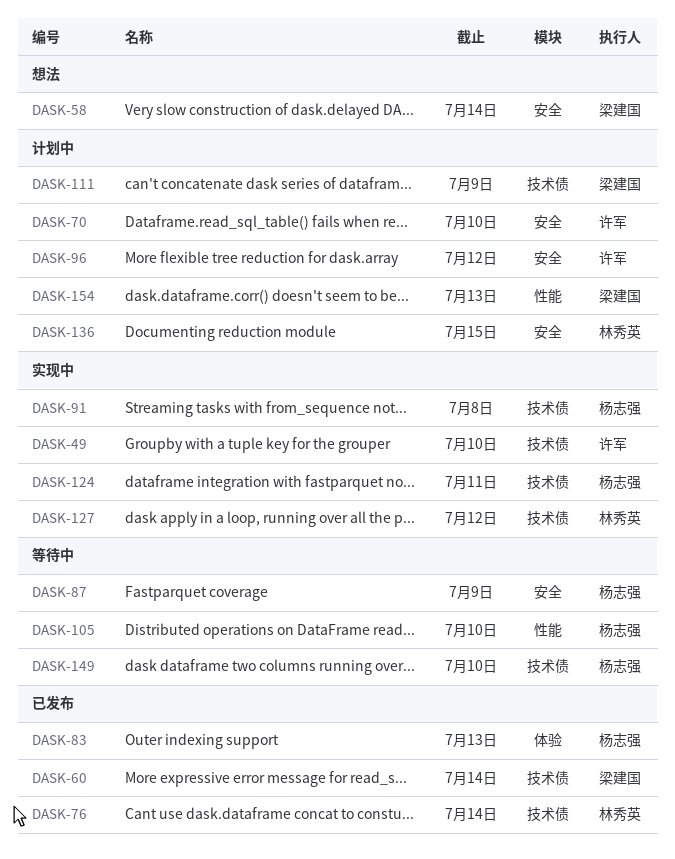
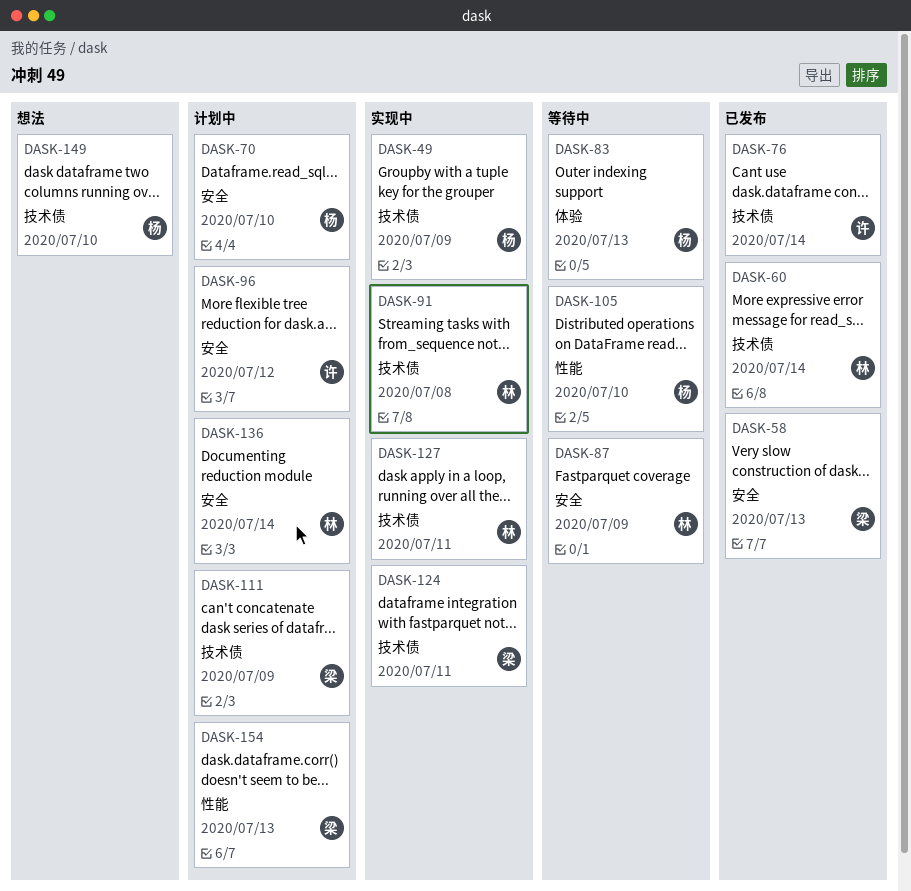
DASK-49, owner: 许军 -> 杨志强
DASK-49, due: Jul 10 -> Jul 9
DASK-58, status: 想法 -> 已发布
DASK-58, due: Jul 14 -> Jul 13
DASK-60, owner: 梁建国 -> 林秀英
DASK-70, owner: 许军 -> 杨志强
DASK-76, owner: 林秀英 -> 许军
DASK-83, status: 已发布 -> 等待中
DASK-87, owner: 杨志强 -> 林秀英
DASK-91, owner: 杨志强 -> 林秀英
DASK-124, owner: 杨志强 -> 梁建国
DASK-127, due: Jul 12 -> Jul 11
DASK-136, due: Jul 15 -> Jul 14
DASK-149, status: 等待中 -> 想法

